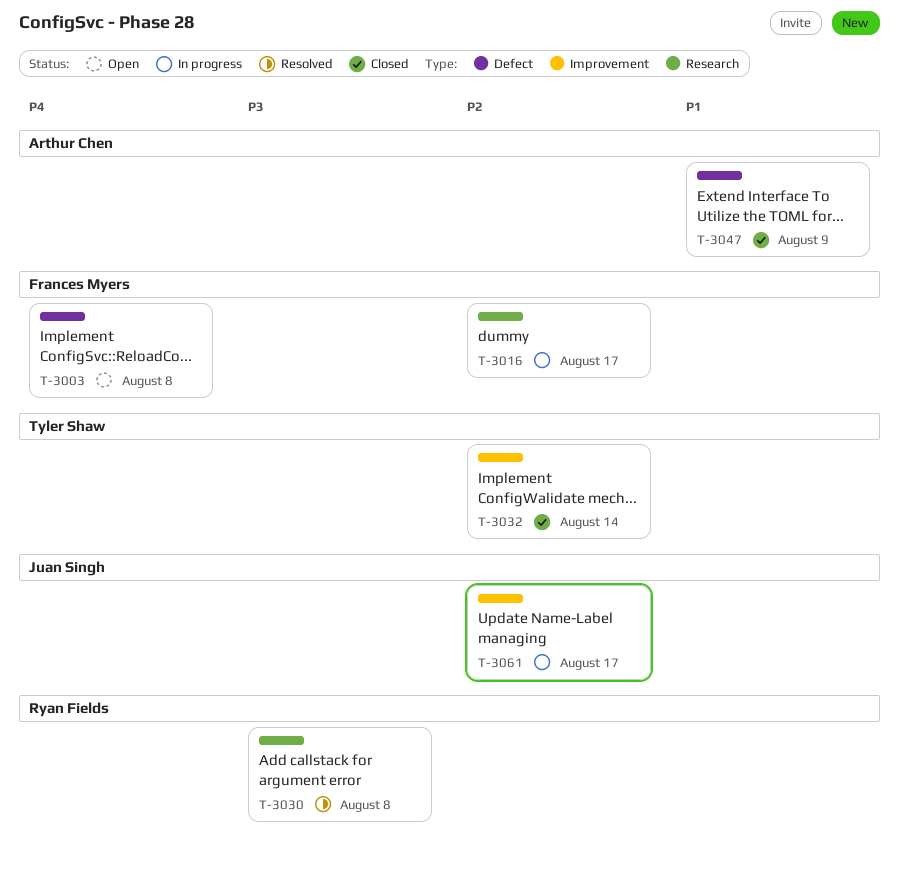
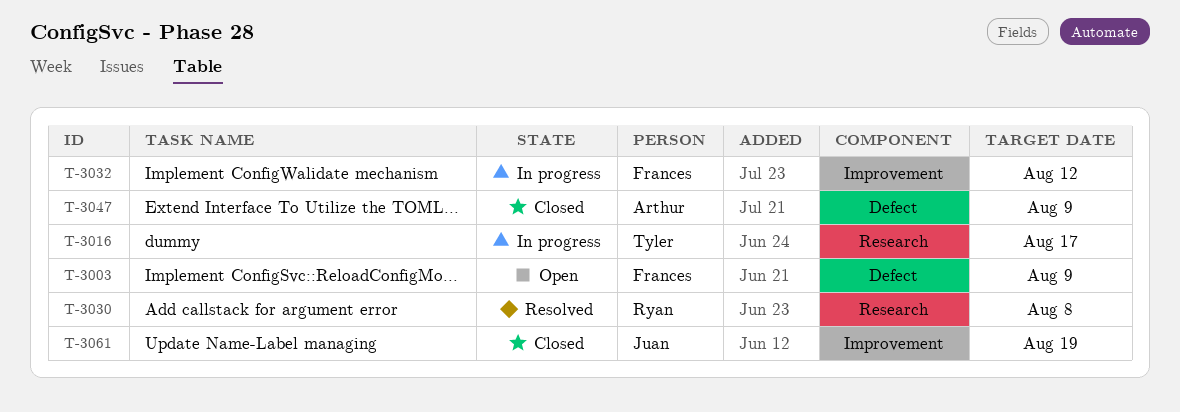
T-3003, due: Aug 8 -> Aug 9
T-3016, owner: Frances Myers -> Tyler Shaw
T-3032, status: Closed -> In progress
T-3032, owner: Tyler Shaw -> Frances Myers
T-3032, due: Aug 14 -> Aug 12
T-3061, status: In progress -> Closed
T-3061, due: Aug 17 -> Aug 19

